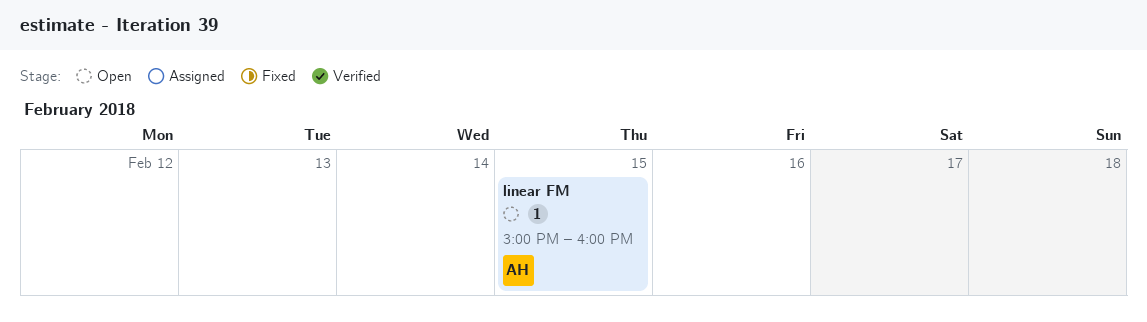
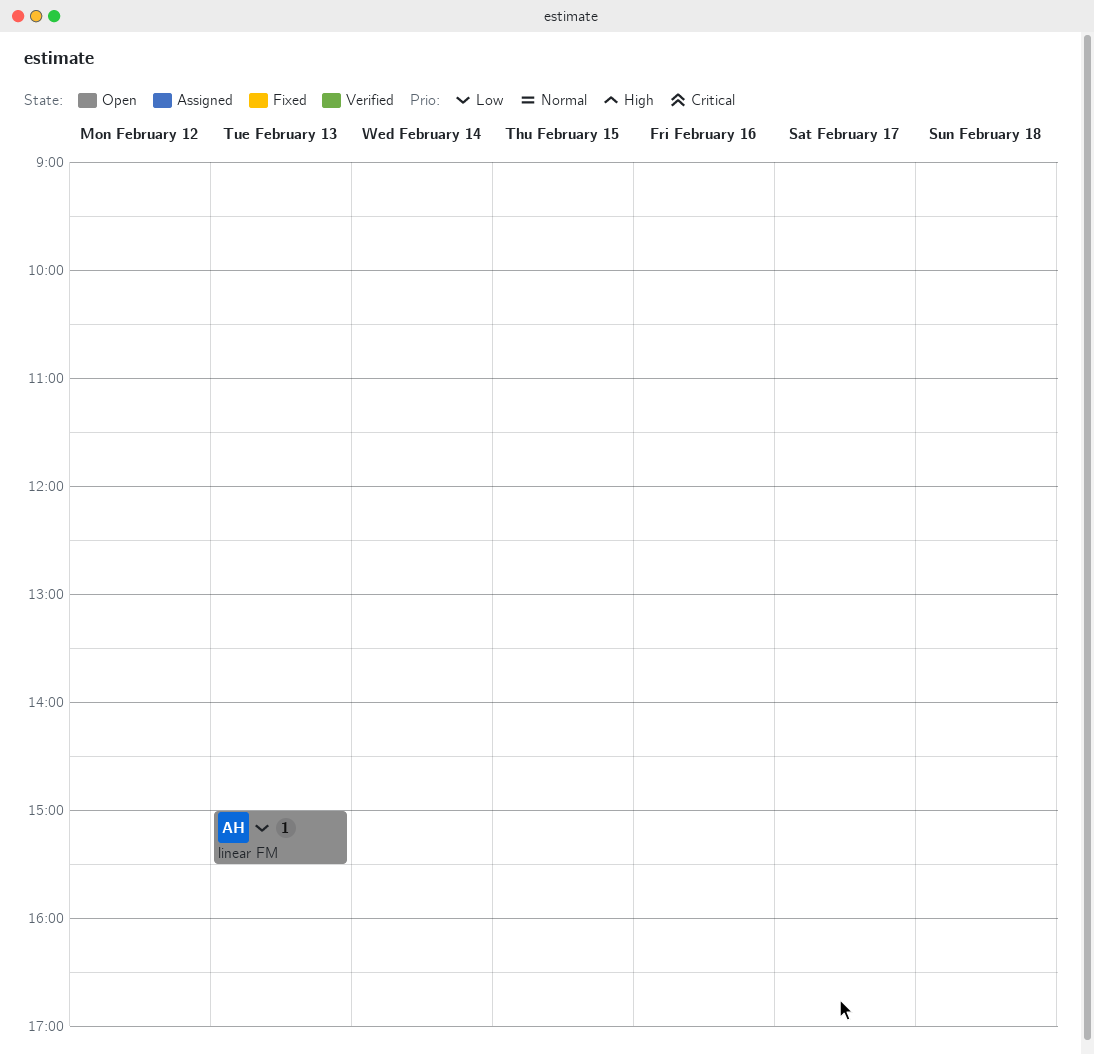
linear FM, day: Feb 15 -> Feb 13
linear FM, ends: 16:00 -> 15:30

